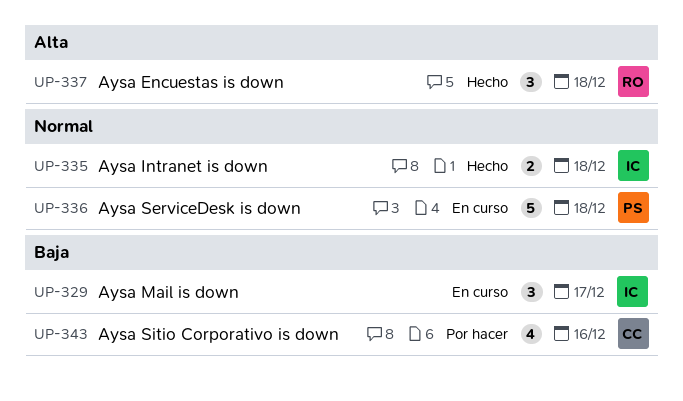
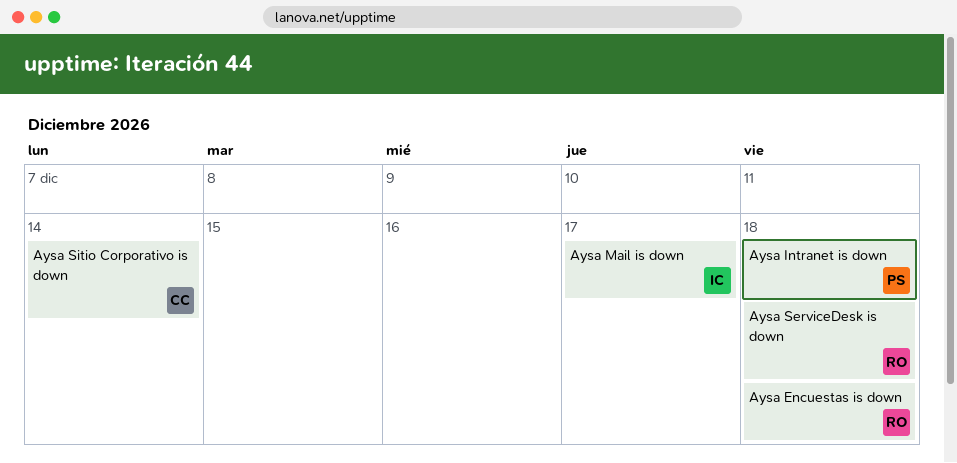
Aysa Intranet is down, owner: IC -> PS
Aysa ServiceDesk is down, owner: PS -> RO
Aysa Sitio Corporativo is down, due: Dec 16 -> Dec 14

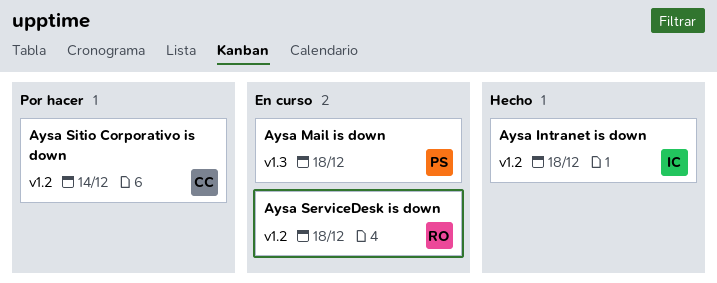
Aysa Encuestas is down: present -> none
Aysa Intranet is down, owner: PS -> IC
Aysa Mail is down, owner: IC -> PS
Aysa Mail is down, due: Dec 17 -> Dec 18

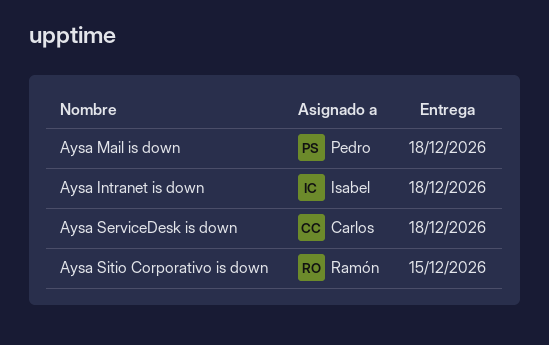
Aysa ServiceDesk is down, owner: Ramón -> Carlos
Aysa Sitio Corporativo is down, owner: Carlos -> Ramón
Aysa Sitio Corporativo is down, due: Dec 14 -> Dec 15

